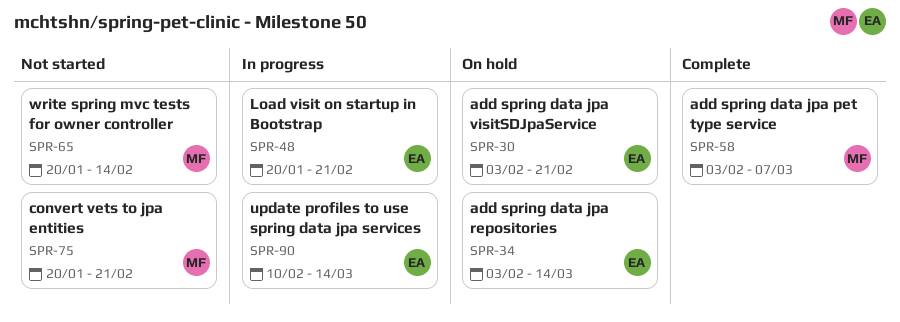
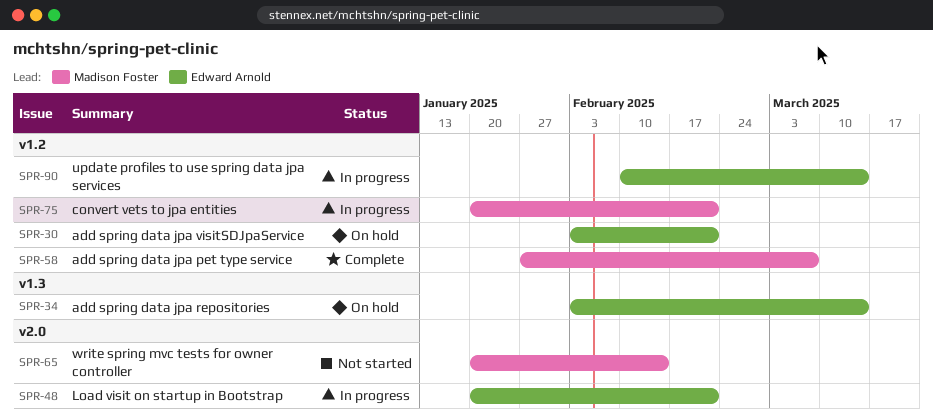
SPR-58, start: Feb 3 -> Jan 27
SPR-75, status: Not started -> In progress

